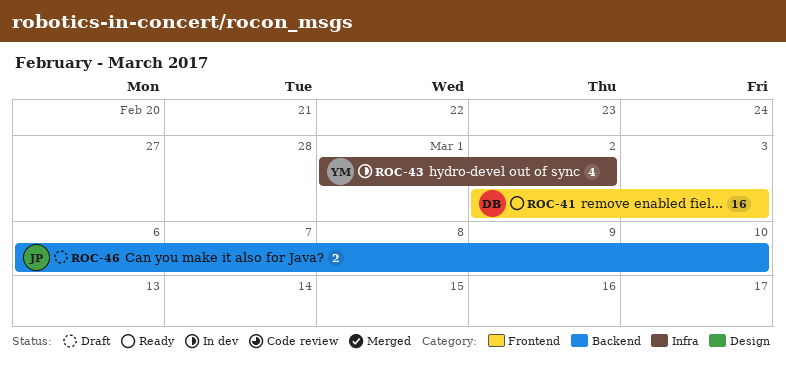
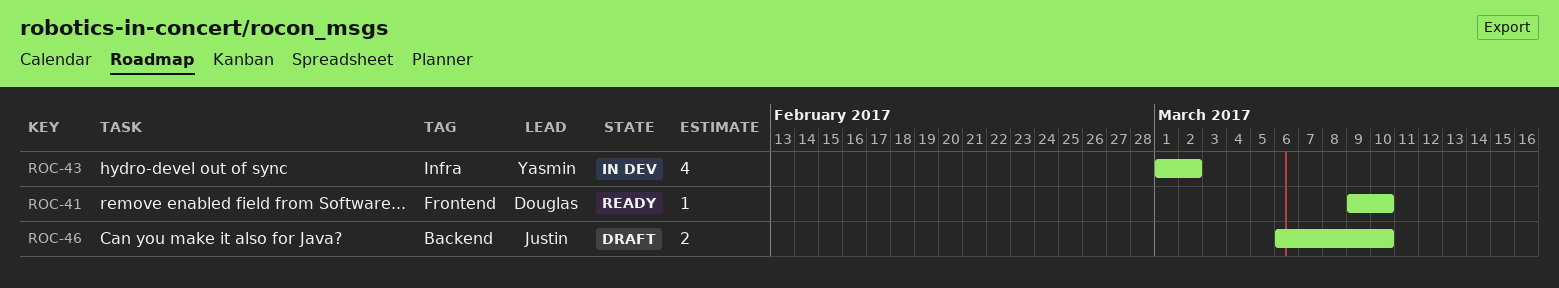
ROC-41, estimate: 16 -> 1
ROC-41, start: Mar 2 -> Mar 9
ROC-41, due: Mar 3 -> Mar 10

